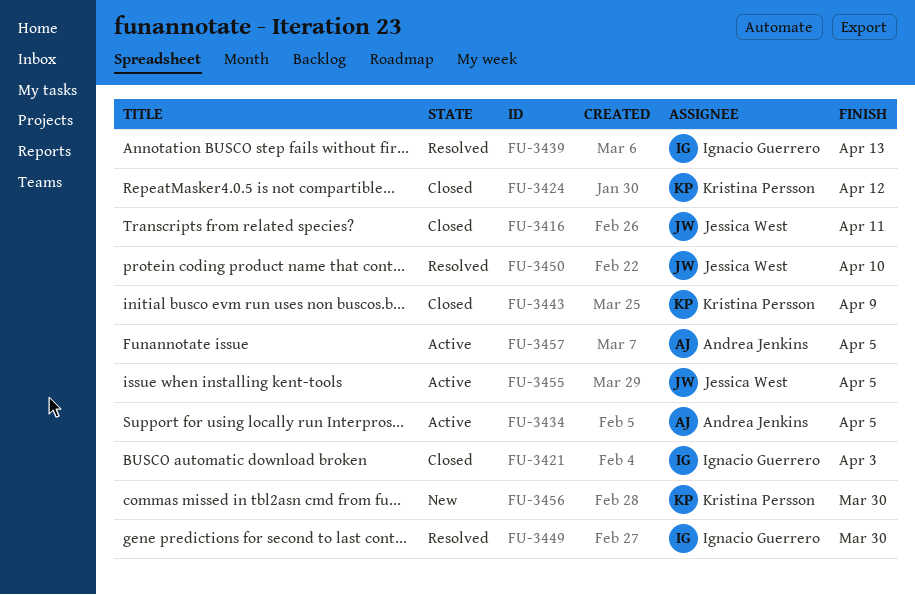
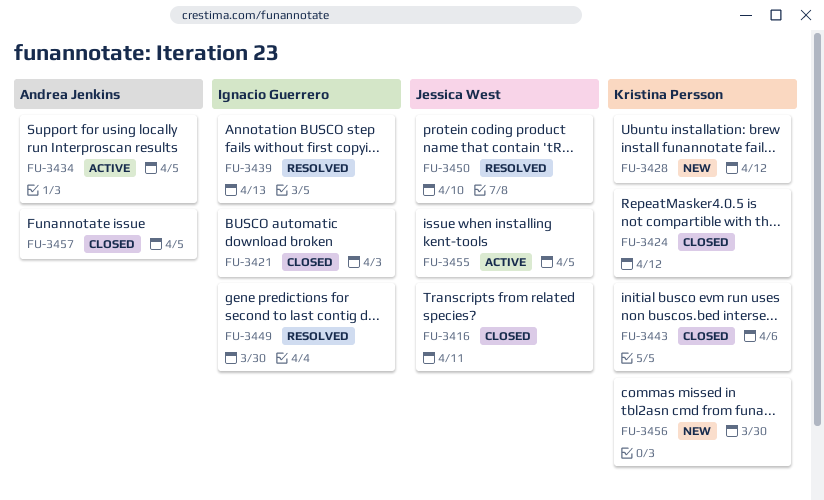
FU-3428: none -> present
FU-3443, due: Apr 9 -> Apr 6
FU-3457, status: Active -> Closed

